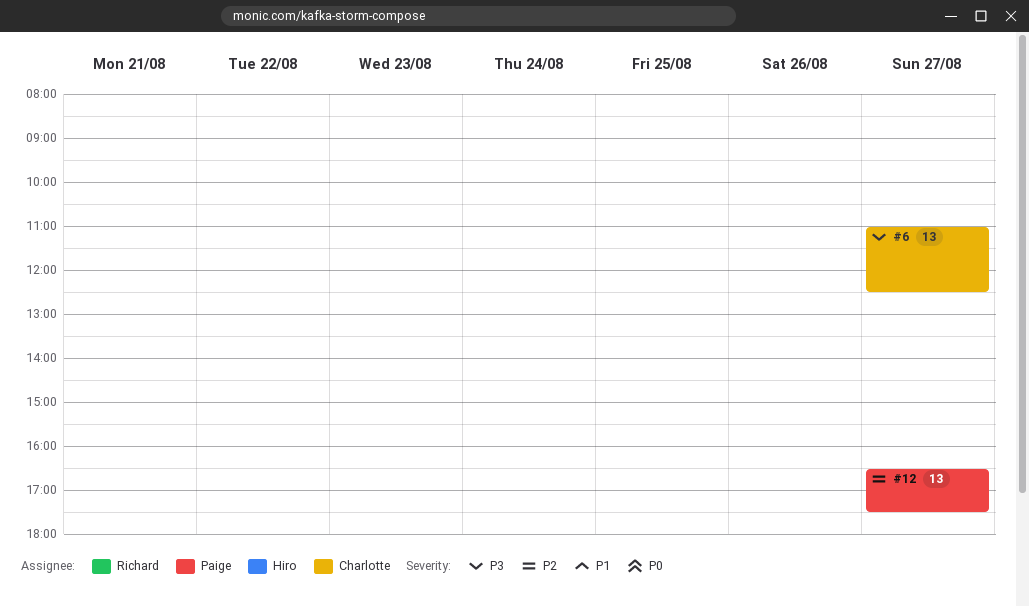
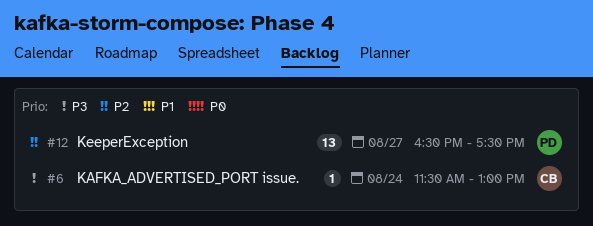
#6, estimate: 13 -> 1
#6, day: Aug 27 -> Aug 24
#6, begins: 11:00 -> 11:30
#6, ends: 12:30 -> 13:00

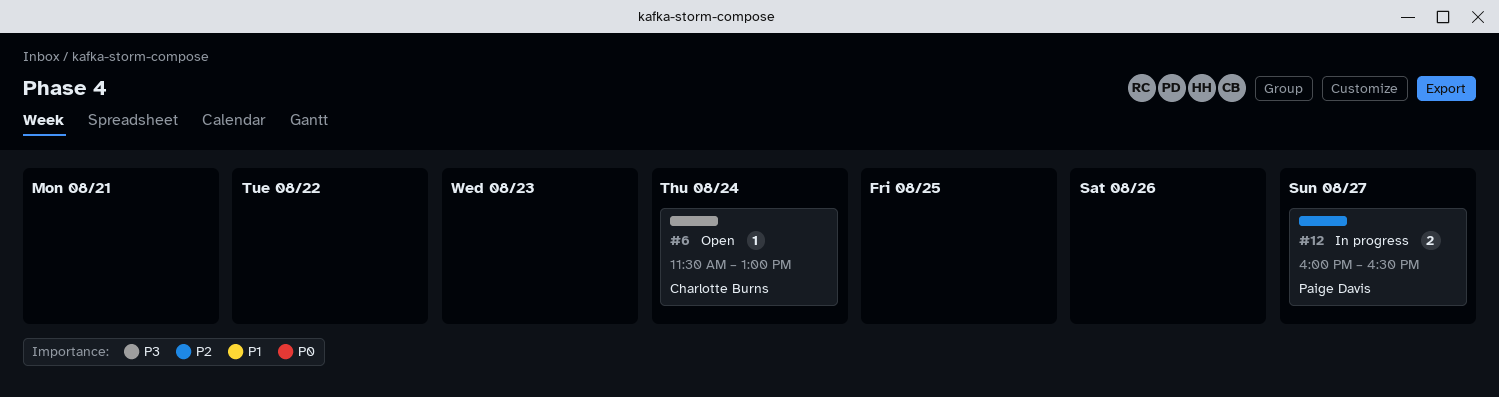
#12, estimate: 13 -> 2
#12, begins: 16:30 -> 16:00
#12, ends: 17:30 -> 16:30

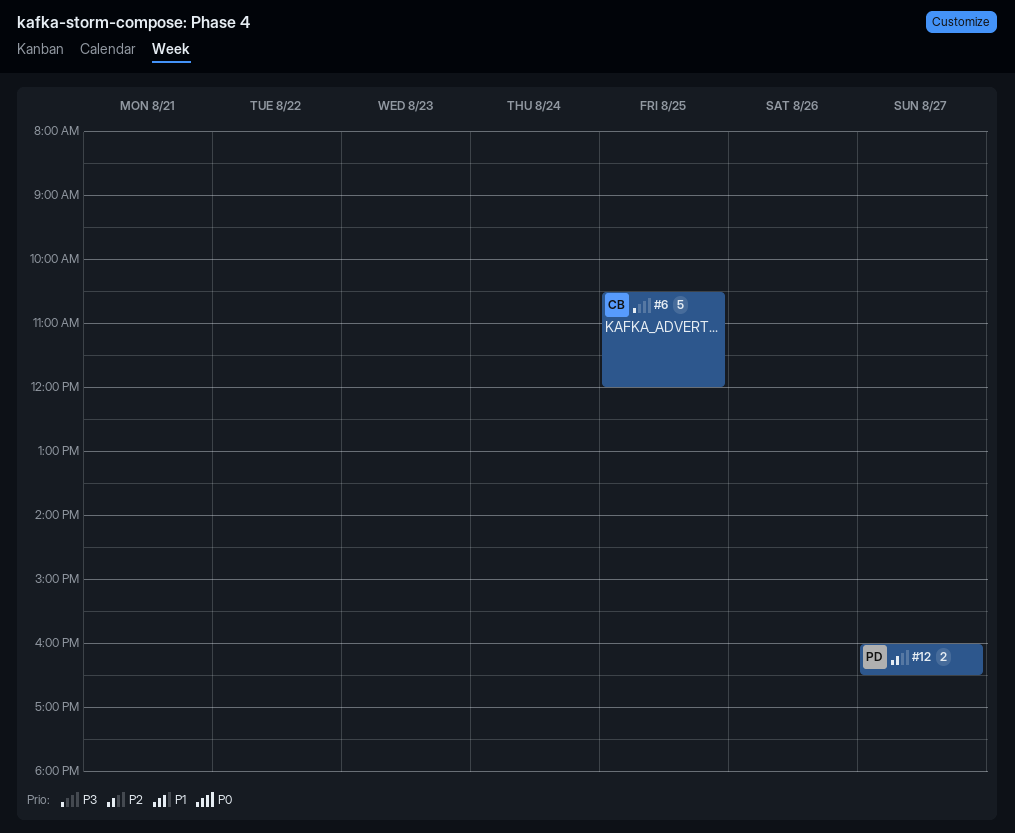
#6, estimate: 1 -> 5
#6, day: Aug 24 -> Aug 25
#6, begins: 11:30 -> 10:30
#6, ends: 13:00 -> 12:00

